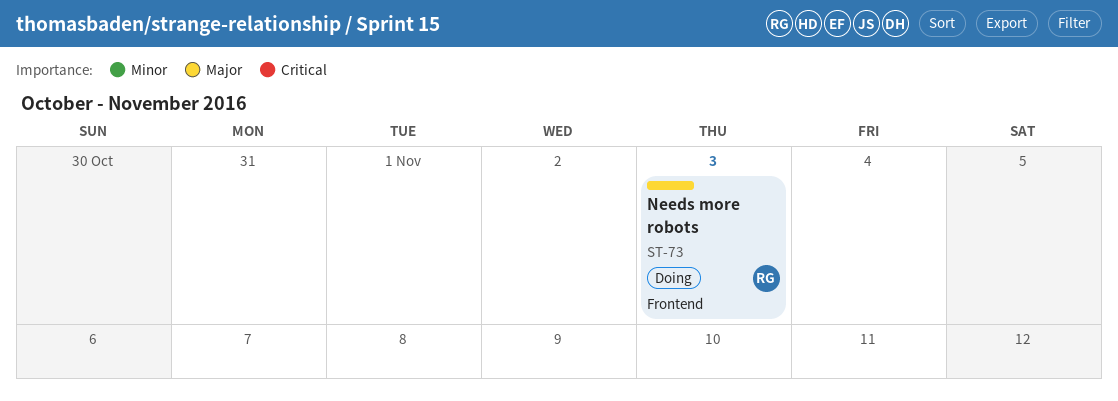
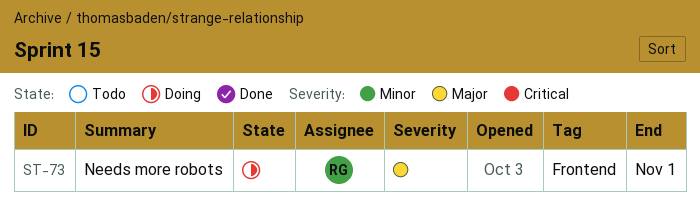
ST-73, due: Nov 3 -> Nov 1

